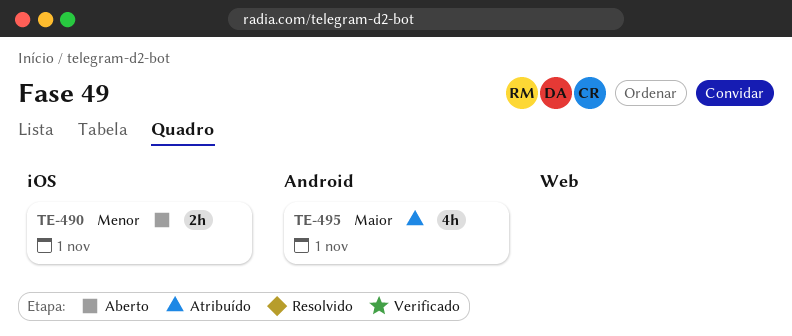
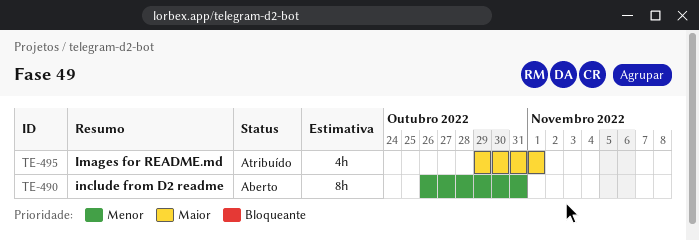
TE-490, estimate: 2h -> 8h
TE-490, due: Nov 1 -> Oct 31

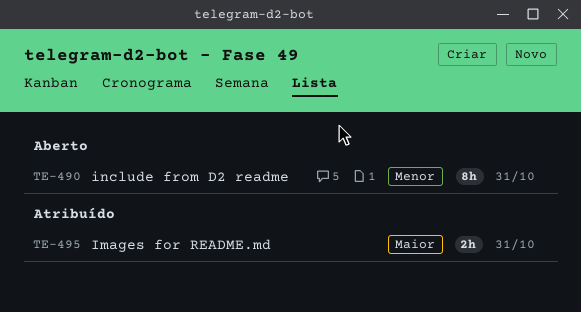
TE-495, estimate: 4h -> 2h
TE-495, due: Nov 1 -> Oct 31

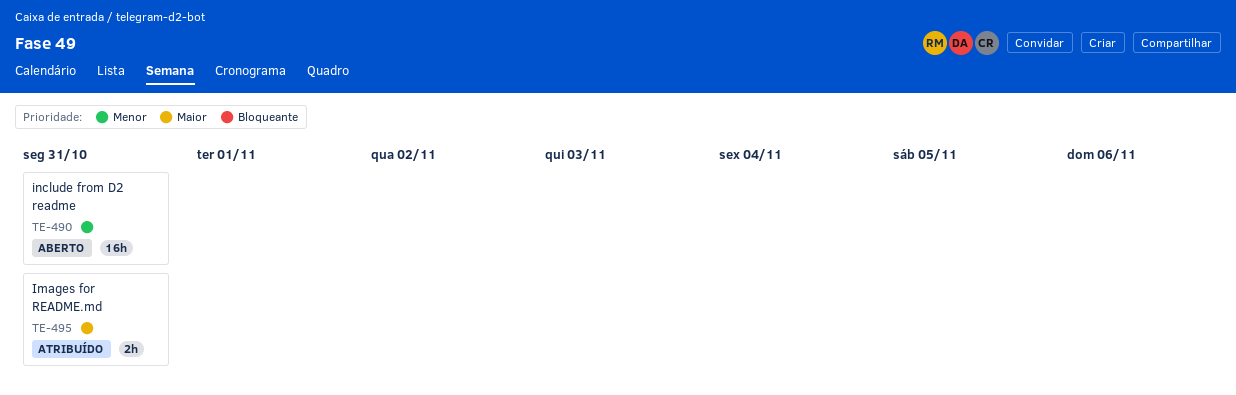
TE-490, estimate: 8h -> 16h

